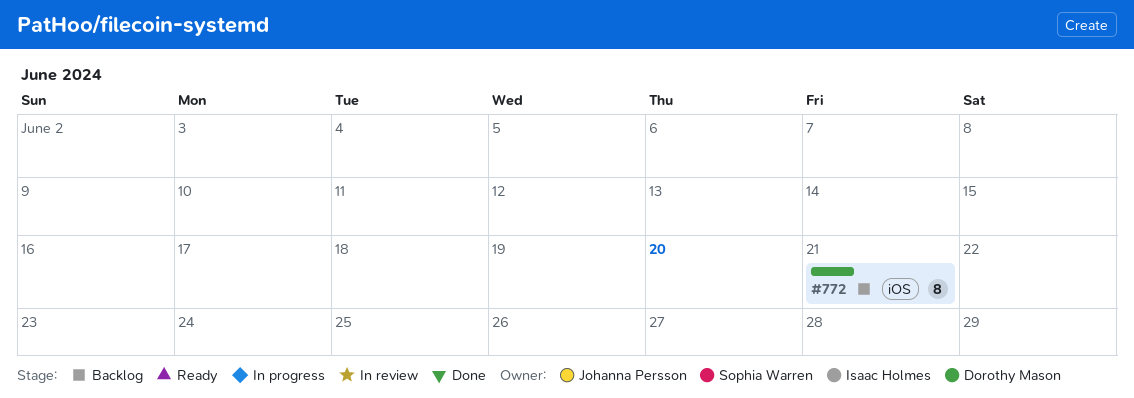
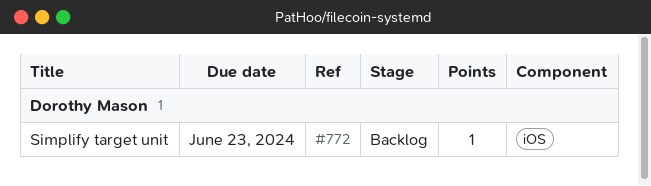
#772, estimate: 8 -> 1
#772, due: Jun 21 -> Jun 23

